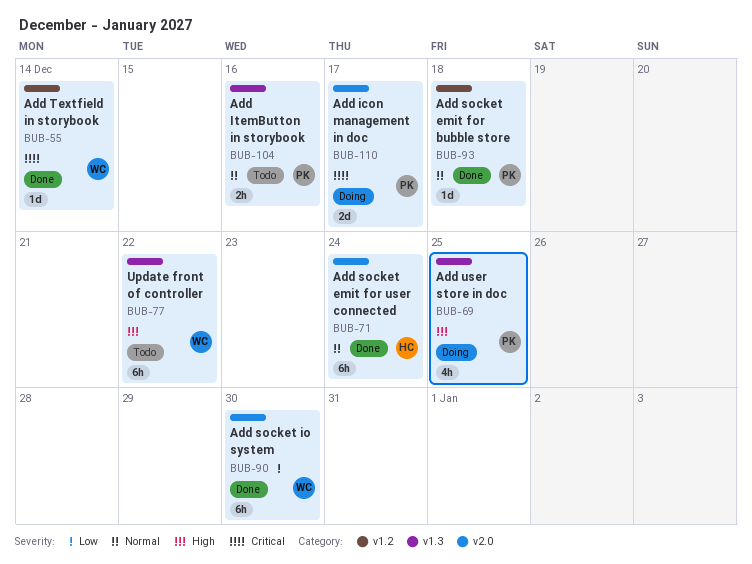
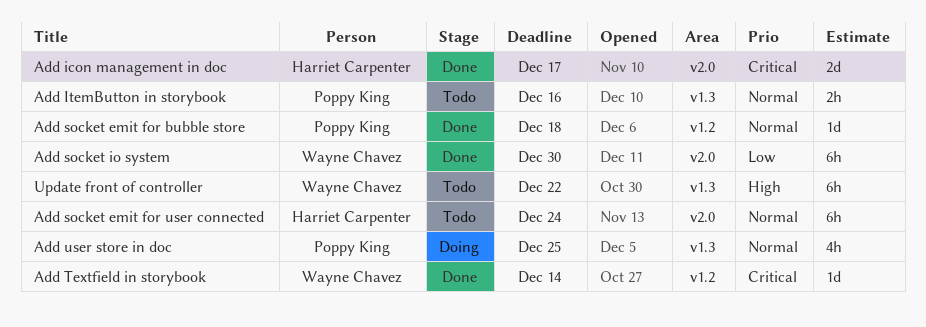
Add icon management in doc, status: Doing -> Done
Add icon management in doc, owner: Poppy King -> Harriet Carpenter
Add socket emit for user connected, status: Done -> Todo
Add user store in doc, priority: High -> Normal

